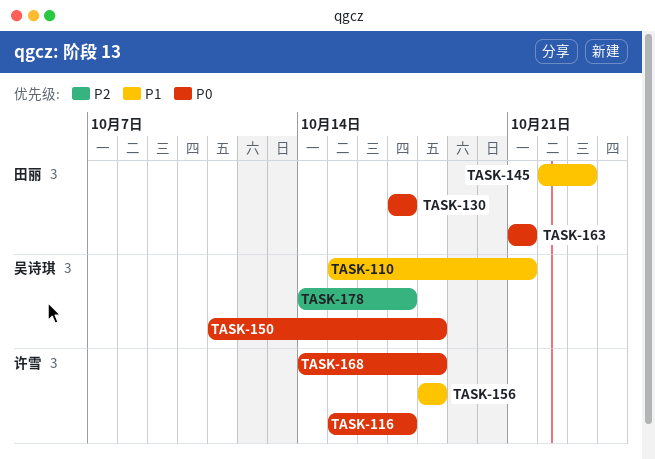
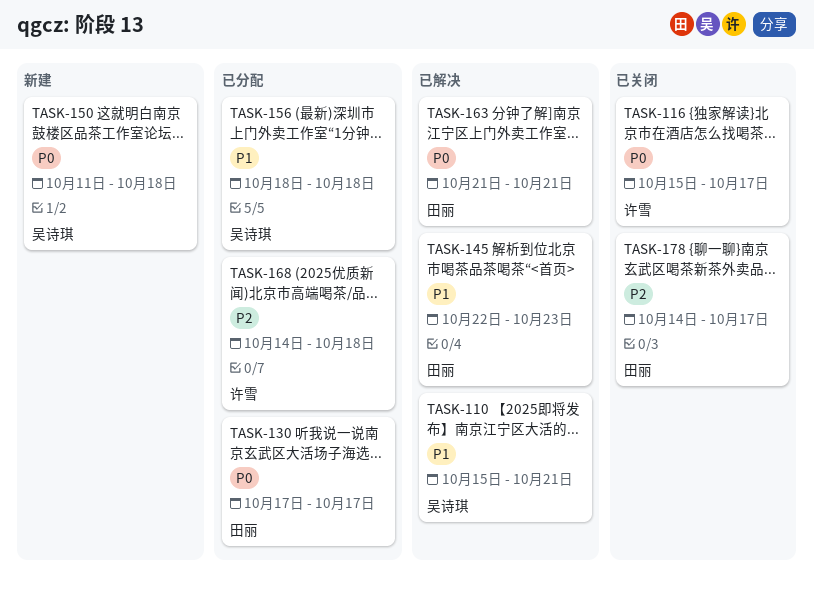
TASK-156, owner: 许雪 -> 吴诗琪
TASK-168, priority: P0 -> P2
TASK-178, owner: 吴诗琪 -> 田丽

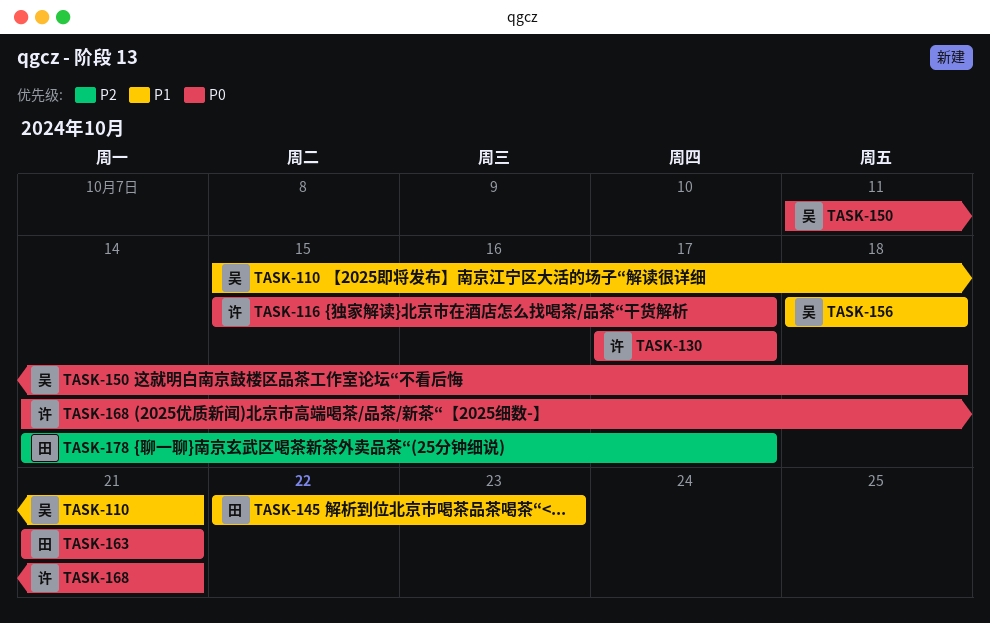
TASK-130, owner: 田丽 -> 许雪
TASK-168, priority: P2 -> P0
TASK-168, due: Oct 18 -> Oct 21

